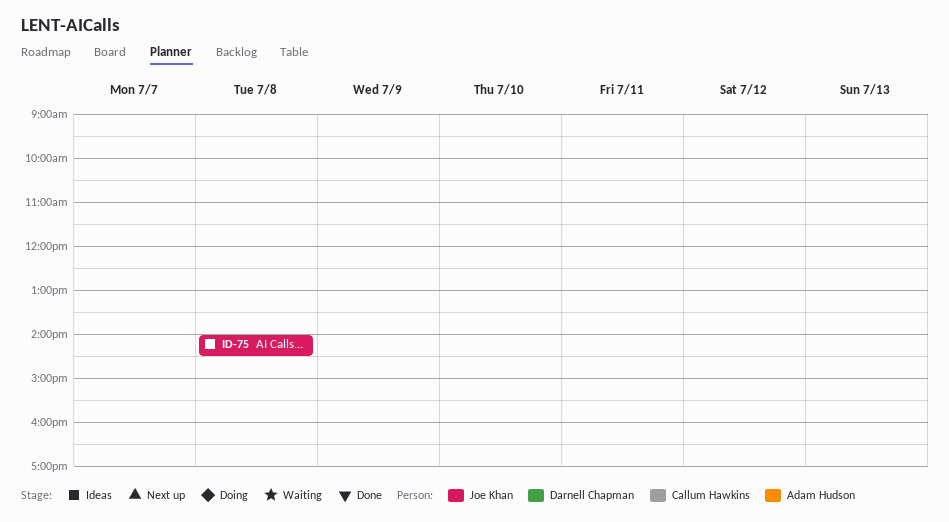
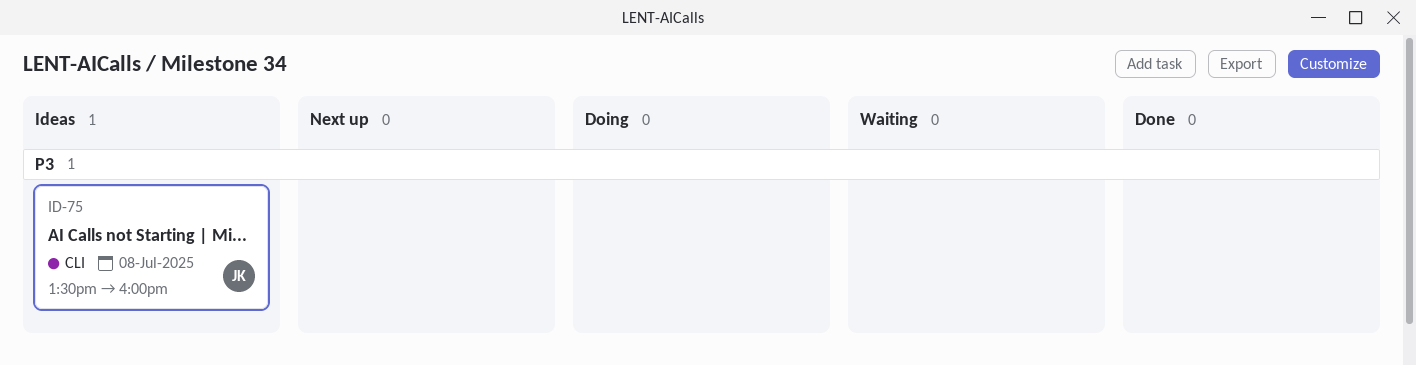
ID-75, begins: 14:00 -> 13:30
ID-75, ends: 14:30 -> 16:00

